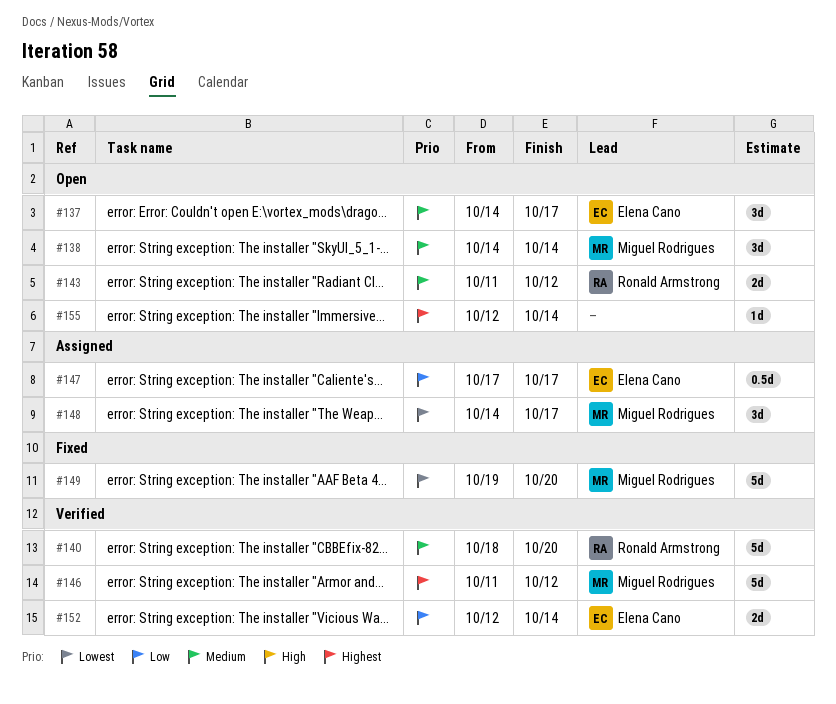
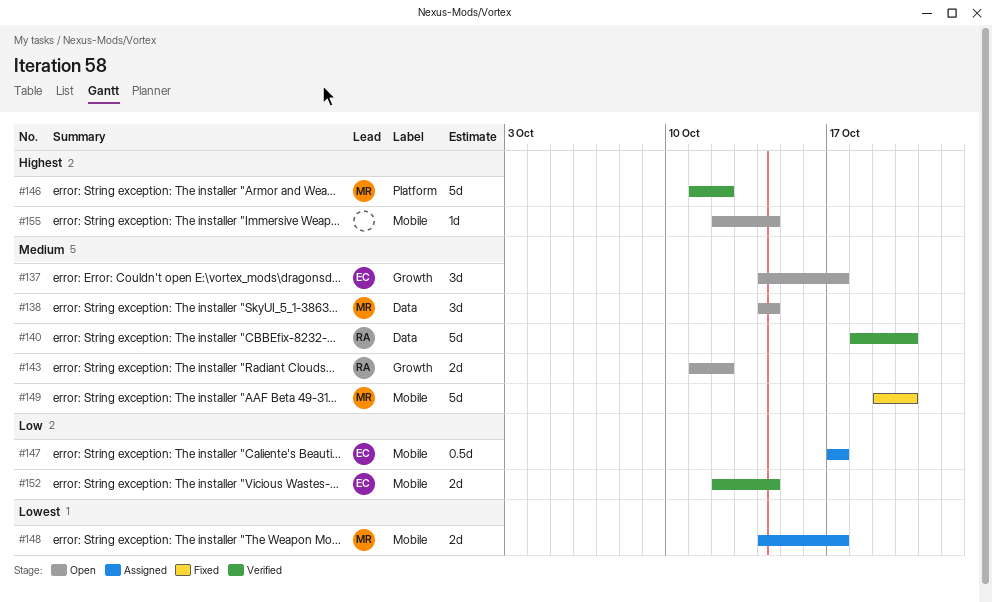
#148, estimate: 3d -> 2d
#149, priority: Lowest -> Medium

